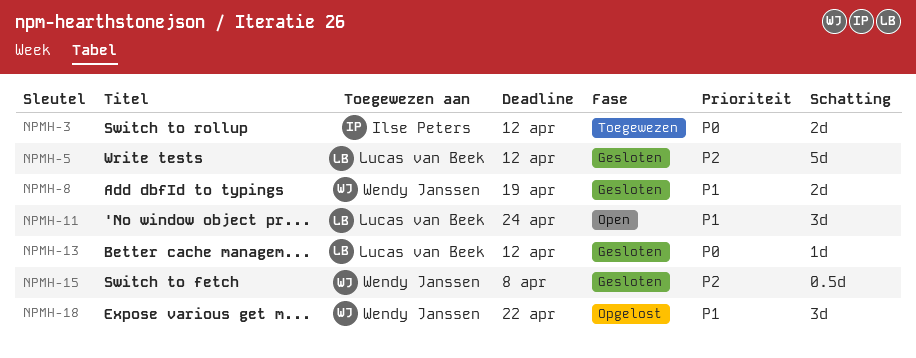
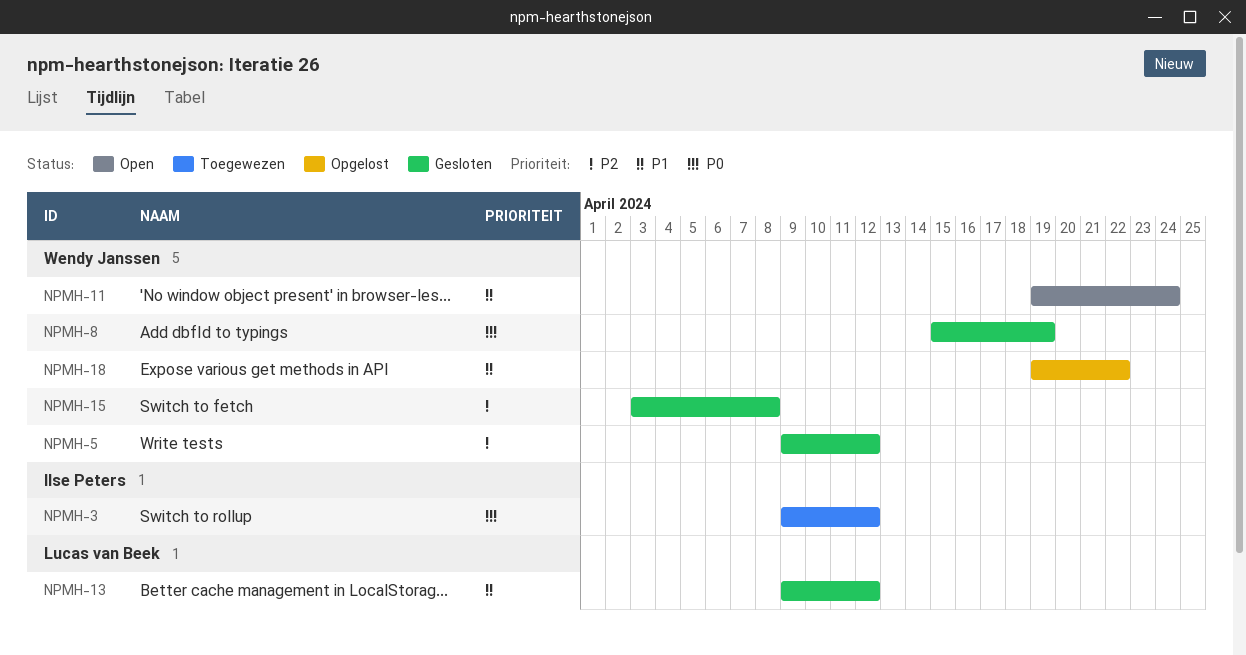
NPMH-5, owner: Lucas van Beek -> Wendy Janssen
NPMH-8, priority: P1 -> P0
NPMH-11, owner: Lucas van Beek -> Wendy Janssen
NPMH-13, priority: P0 -> P1

